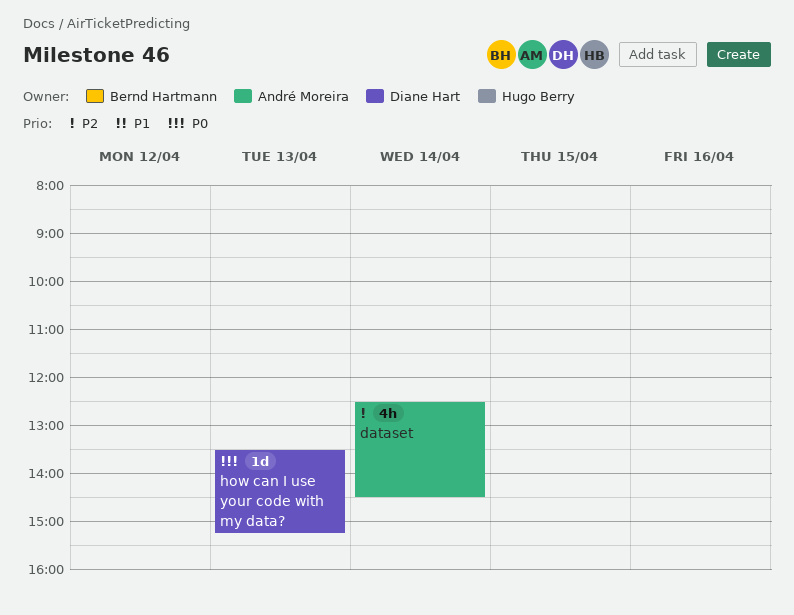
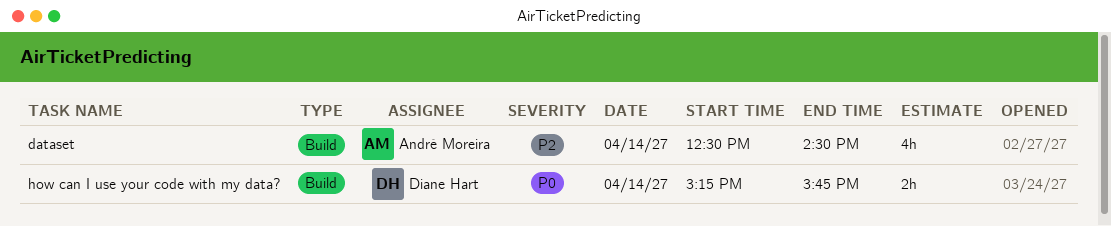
how can I use your code with my data?, estimate: 1d -> 2h
how can I use your code with my data?, day: Apr 13 -> Apr 14
how can I use your code with my data?, begins: 13:30 -> 15:15
how can I use your code with my data?, ends: 15:15 -> 15:45

